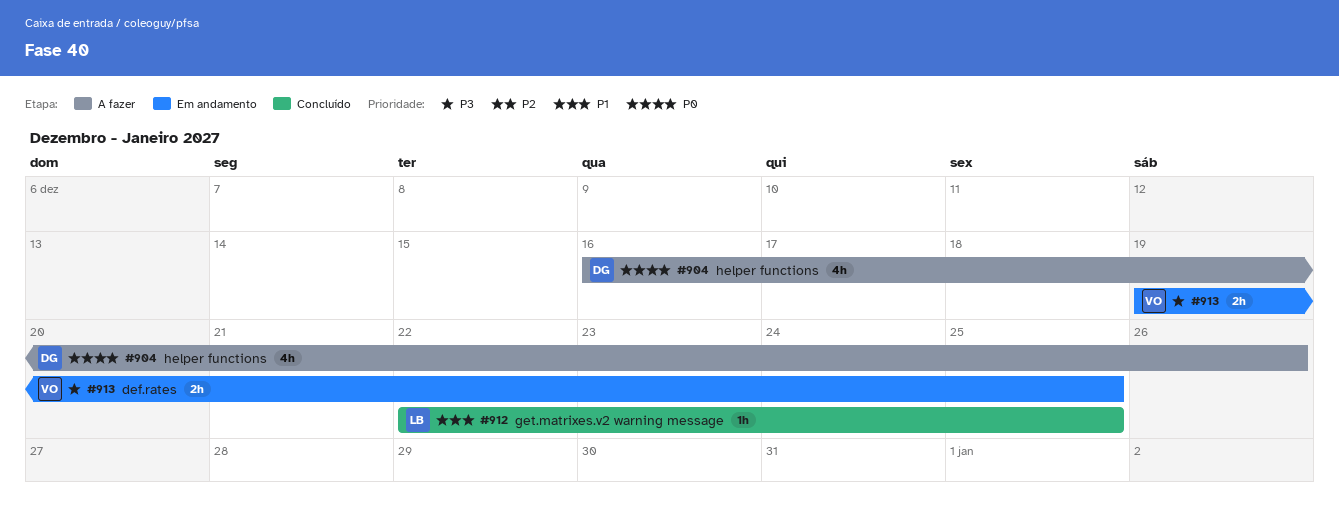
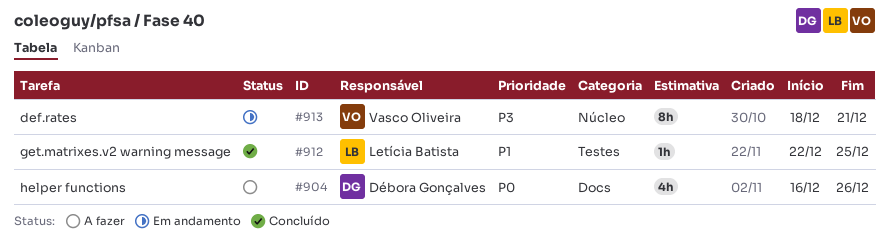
#913, estimate: 2h -> 8h
#913, start: Dec 19 -> Dec 18
#913, due: Dec 25 -> Dec 21

